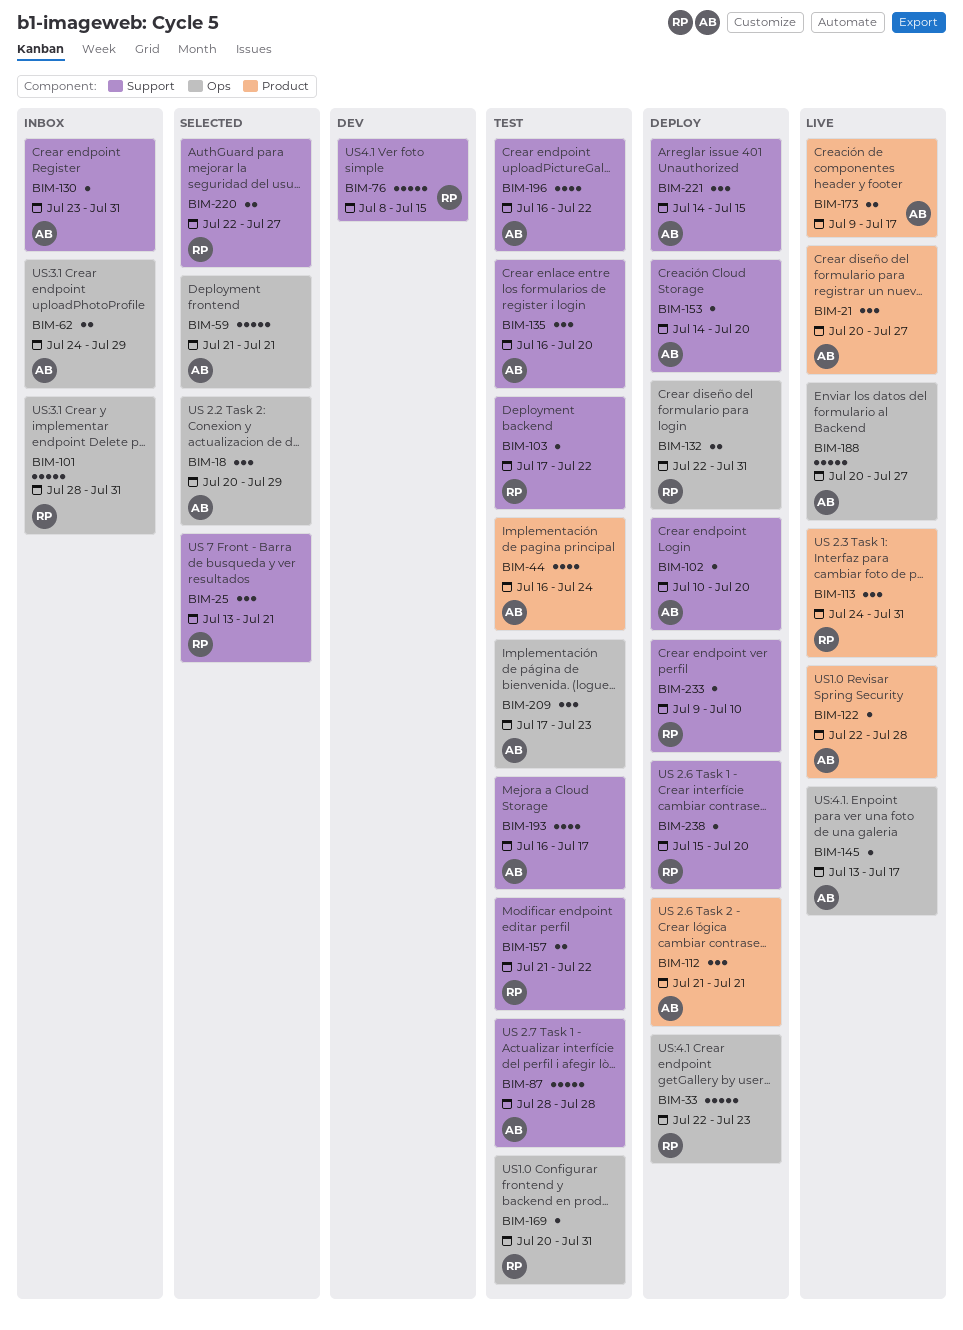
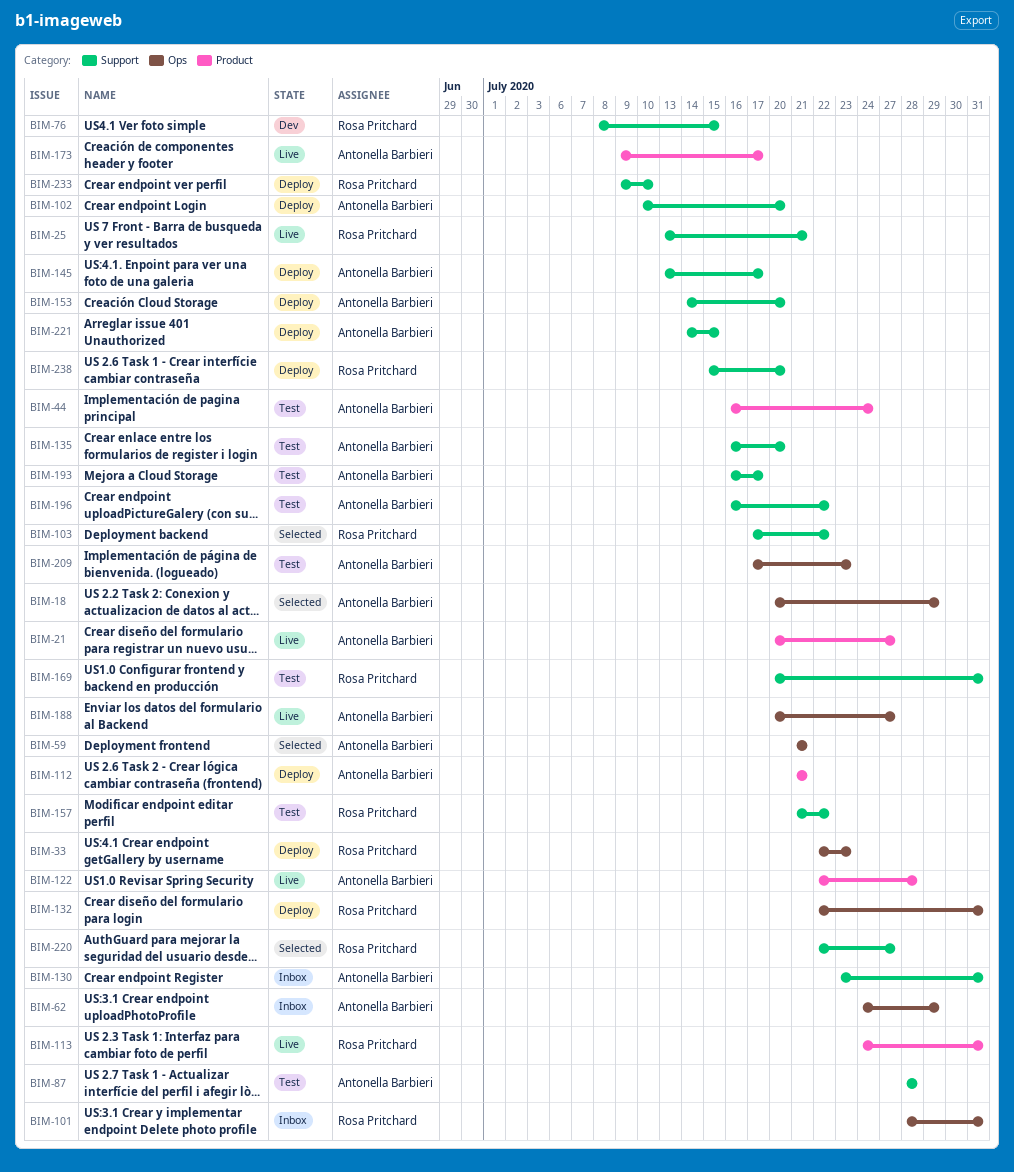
BIM-25, status: Selected -> Live
BIM-103, status: Test -> Selected
BIM-145, status: Live -> Deploy
BIM-145, label: Ops -> Support
BIM-169, label: Ops -> Support

